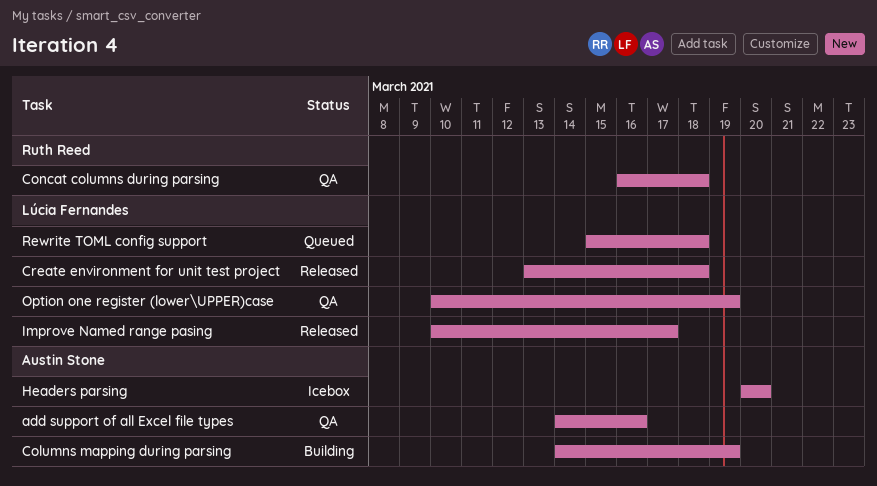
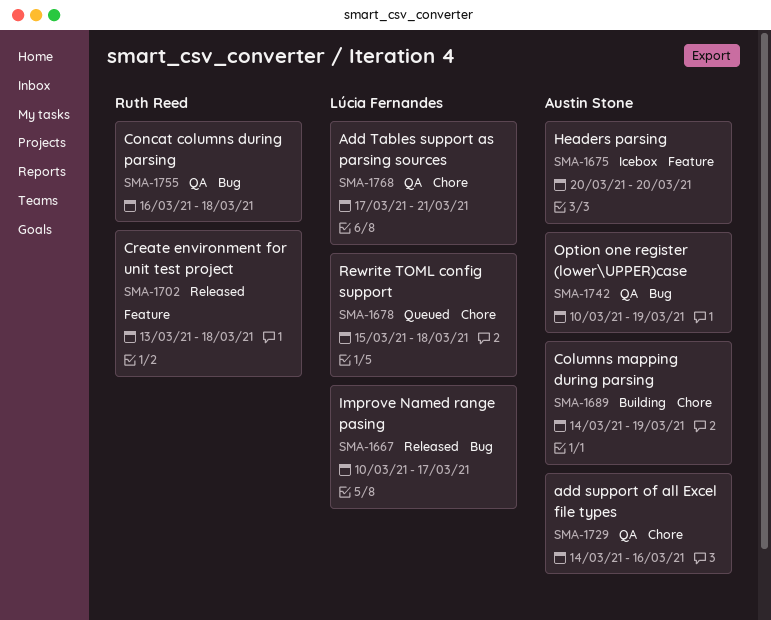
Add Tables support as parsing sources: none -> present
Create environment for unit test project, owner: Lúcia Fernandes -> Ruth Reed
Option one register (lower\UPPER)case, owner: Lúcia Fernandes -> Austin Stone

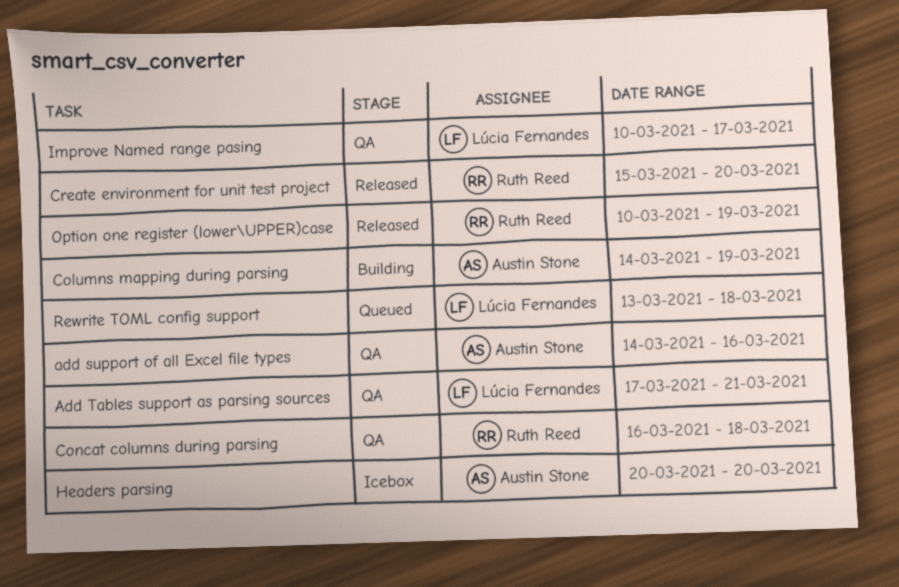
Create environment for unit test project, start: Mar 13 -> Mar 15
Create environment for unit test project, due: Mar 18 -> Mar 20
Improve Named range pasing, status: Released -> QA
Option one register (lower\UPPER)case, status: QA -> Released
Option one register (lower\UPPER)case, owner: Austin Stone -> Ruth Reed
Rewrite TOML config support, start: Mar 15 -> Mar 13

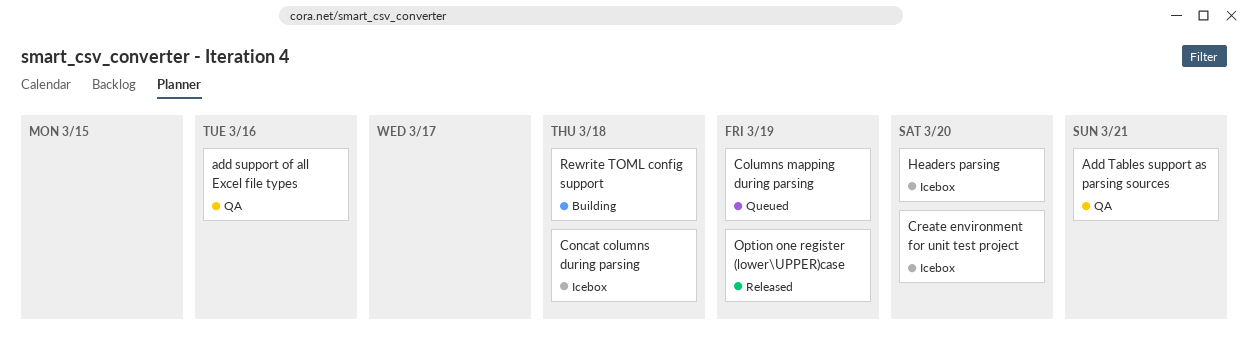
Columns mapping during parsing, status: Building -> Queued
Concat columns during parsing, status: QA -> Icebox
Create environment for unit test project, status: Released -> Icebox
Improve Named range pasing: present -> none
Rewrite TOML config support, status: Queued -> Building

